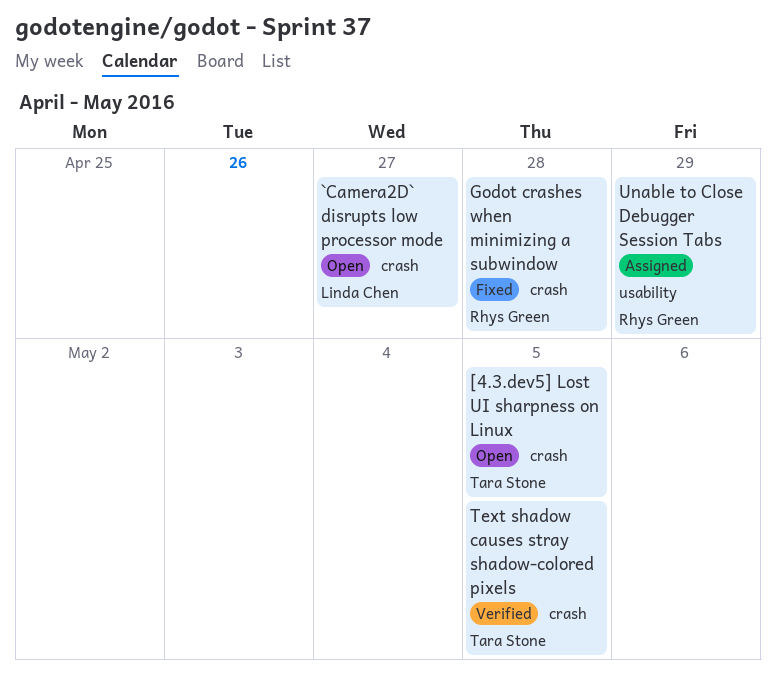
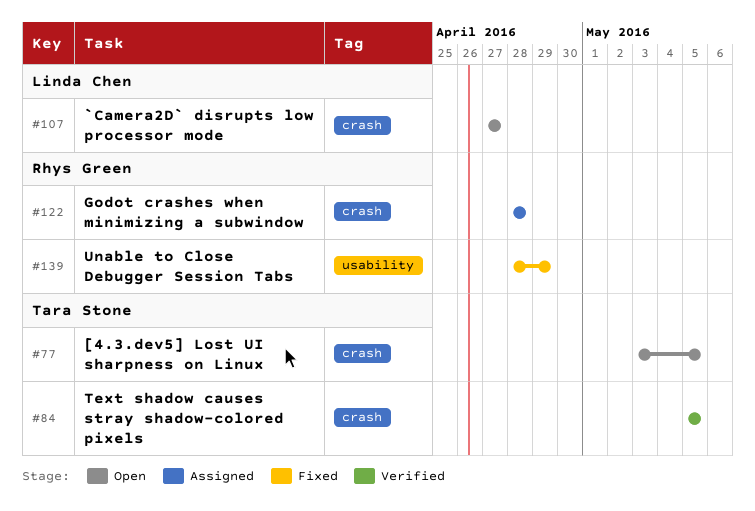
Godot crashes when minimizing a subwindow, status: Fixed -> Assigned
Unable to Close Debugger Session Tabs, status: Assigned -> Fixed

